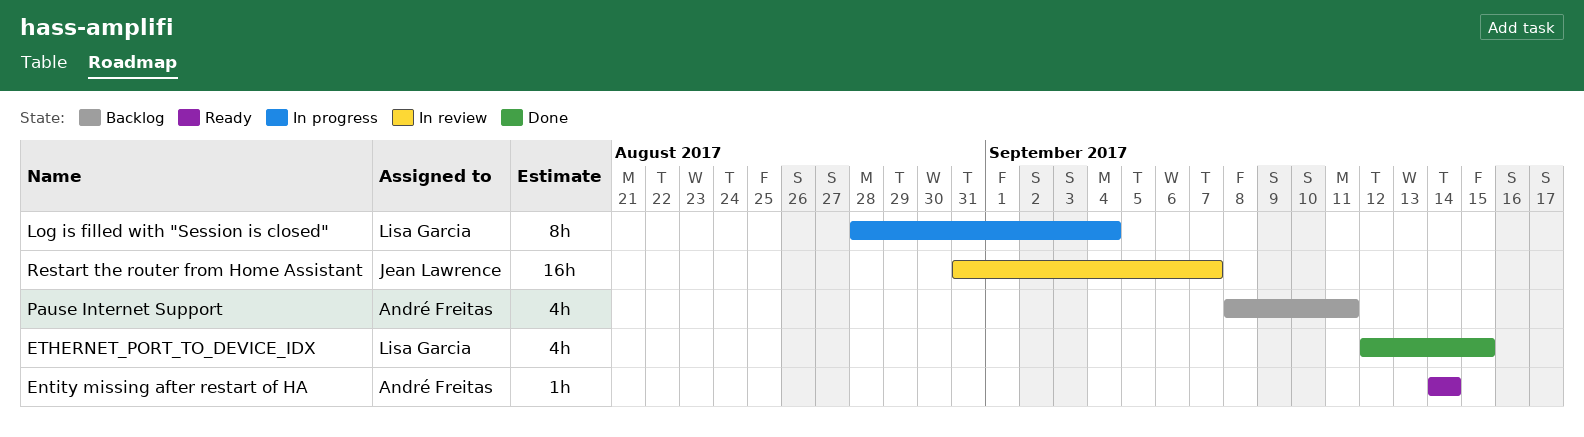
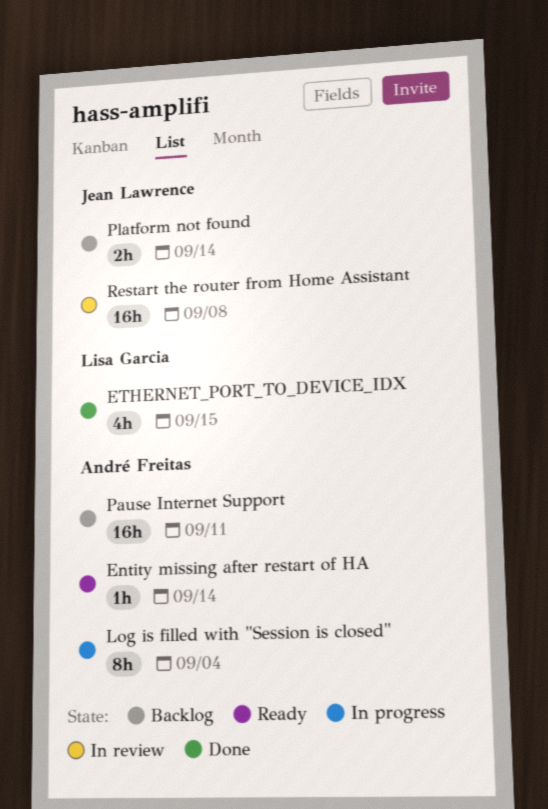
Log is filled with "Session is closed", owner: Lisa Garcia -> André Freitas
Pause Internet Support, estimate: 4h -> 16h
Platform not found: none -> present
Restart the router from Home Assistant, due: Sep 7 -> Sep 8

